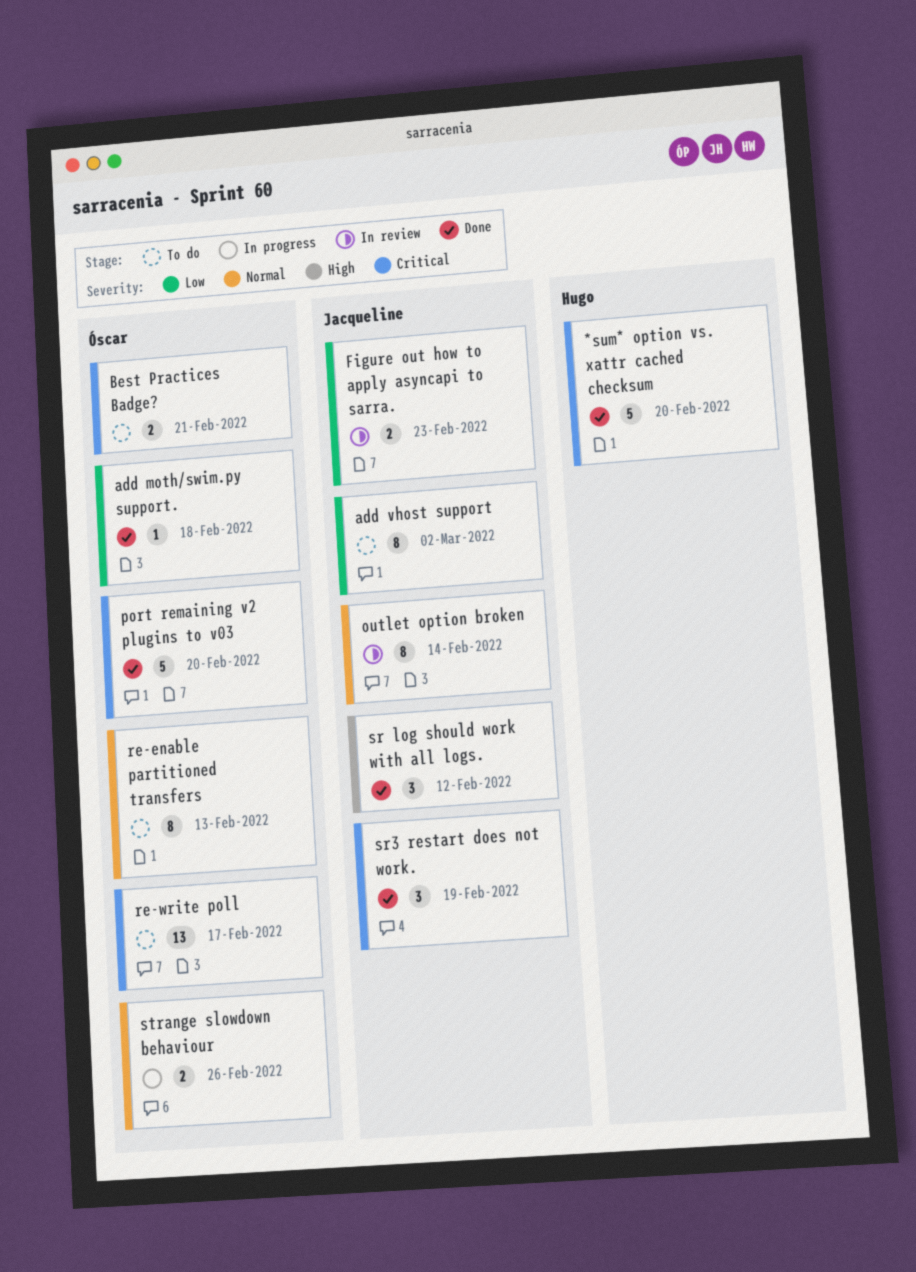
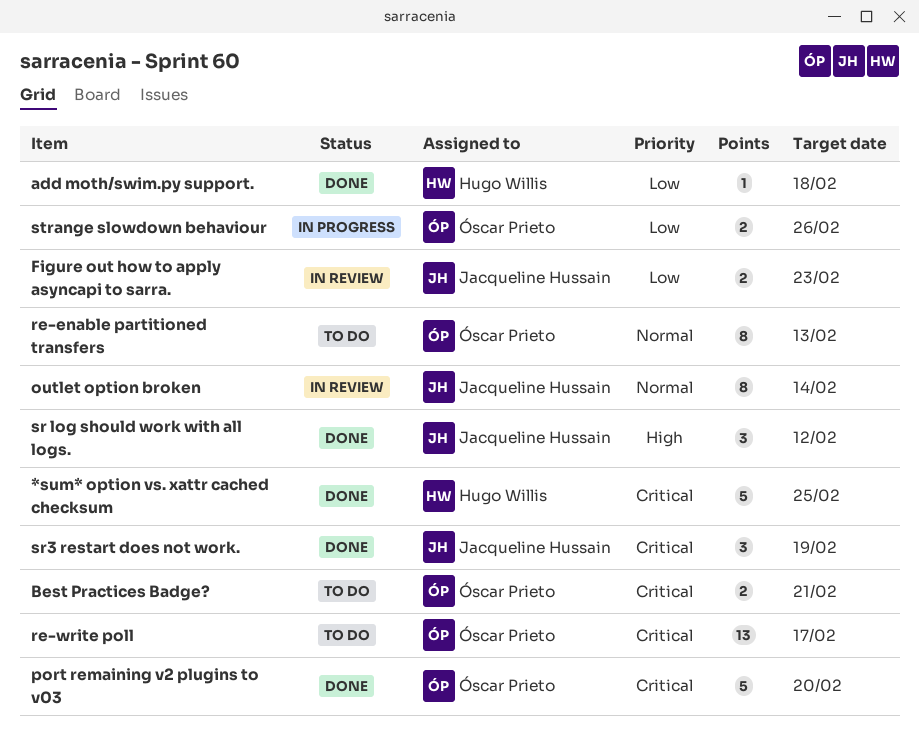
*sum* option vs. xattr cached checksum, due: Feb 20 -> Feb 25
add moth/swim.py support., owner: Óscar Prieto -> Hugo Willis
add vhost support: present -> none
strange slowdown behaviour, priority: Normal -> Low

